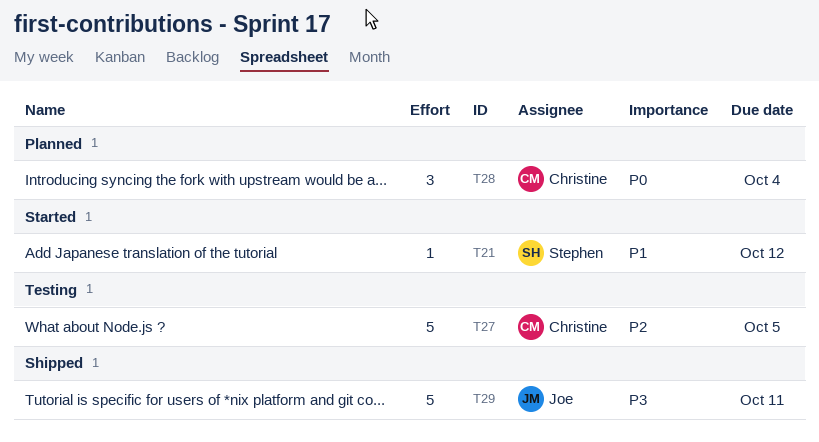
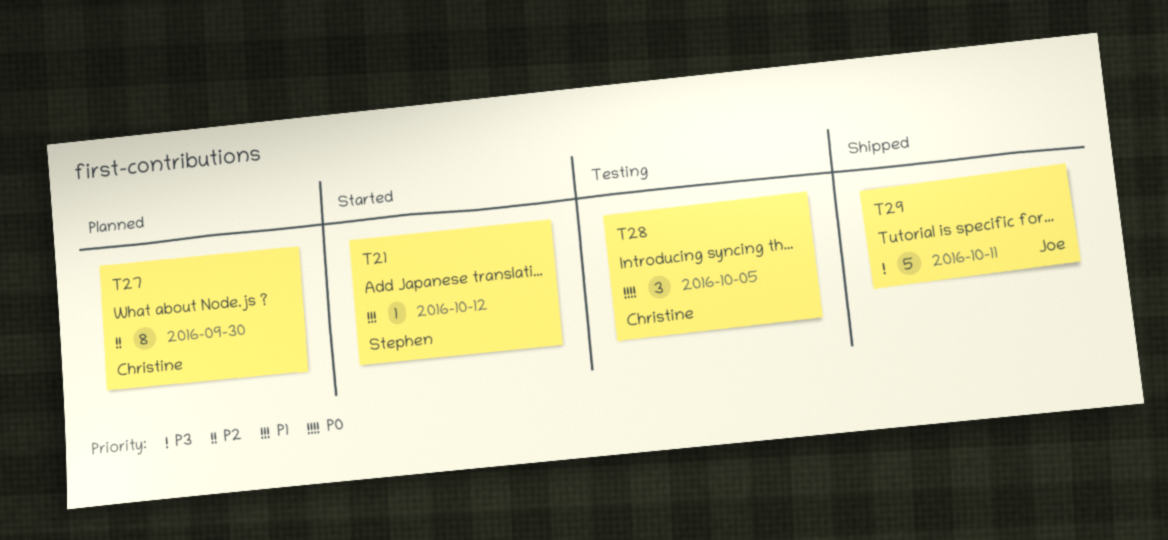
T27, status: Testing -> Planned
T27, estimate: 5 -> 8
T27, due: Oct 5 -> Sep 30
T28, status: Planned -> Testing
T28, due: Oct 4 -> Oct 5

